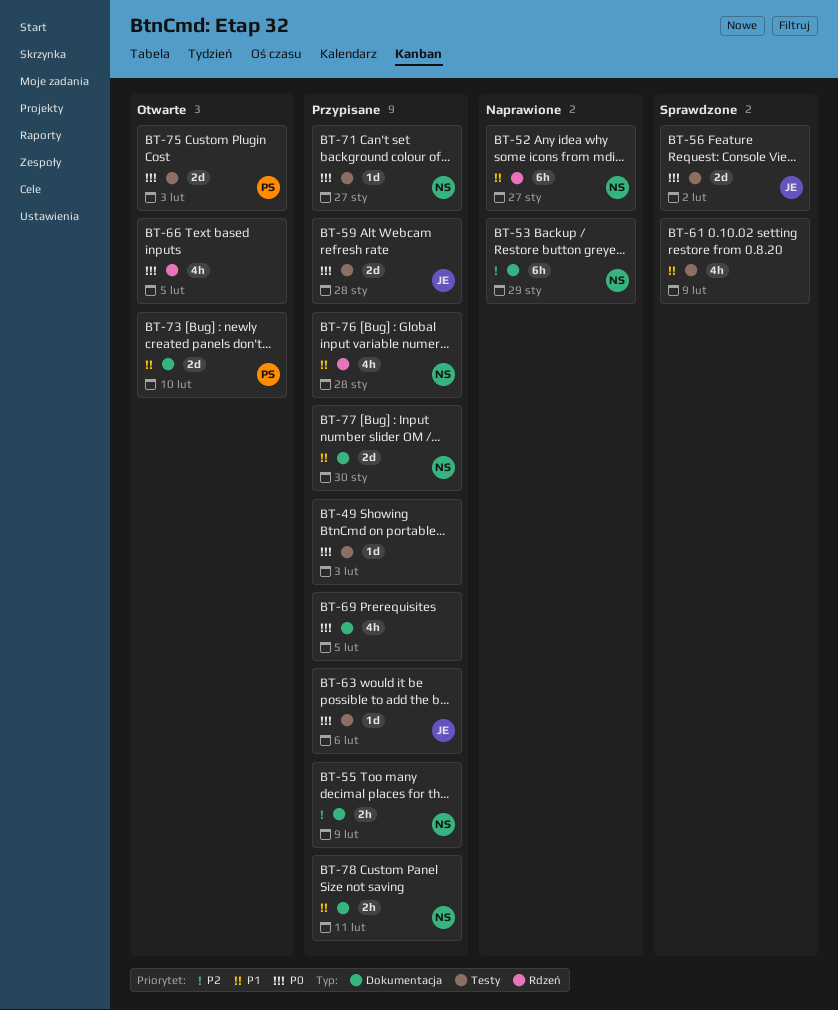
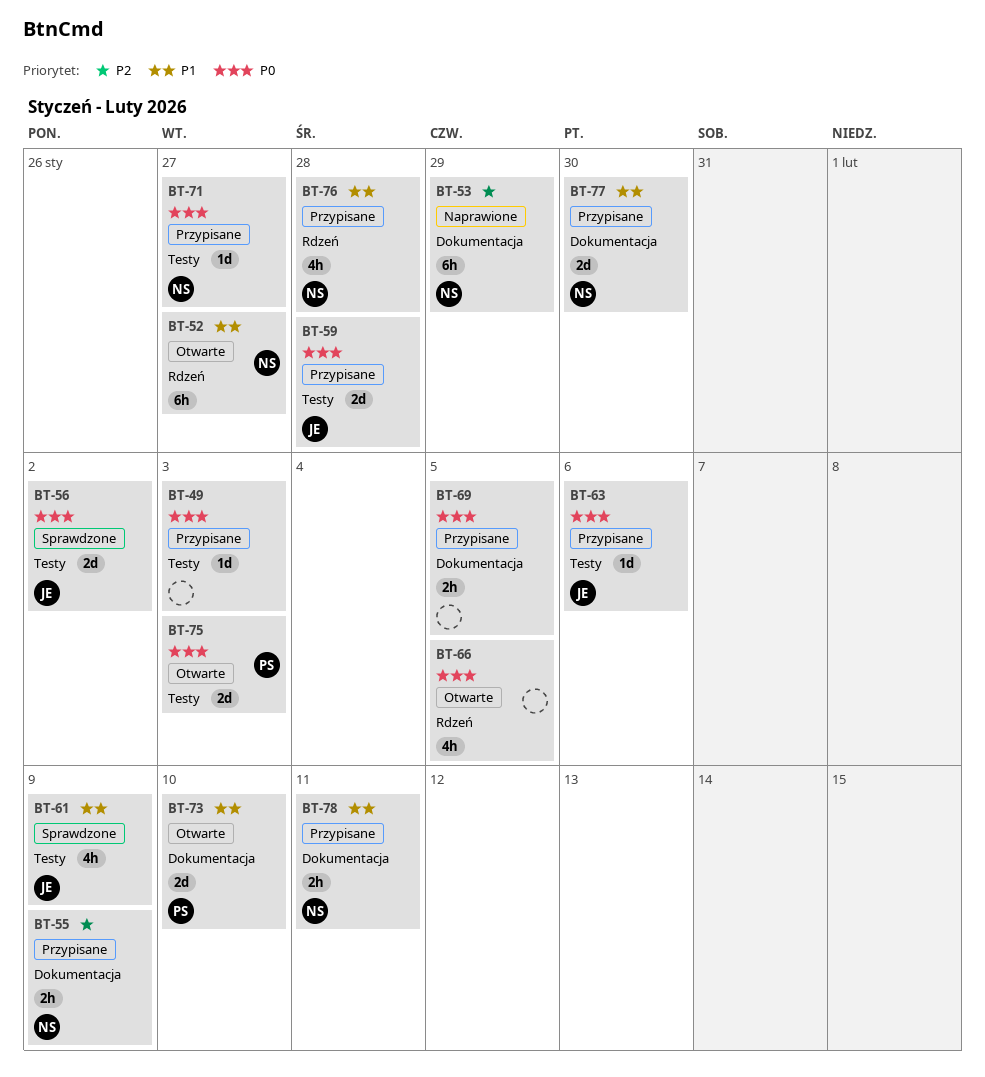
BT-52, status: Naprawione -> Otwarte
BT-61, owner: none -> JE
BT-69, estimate: 4h -> 2h

